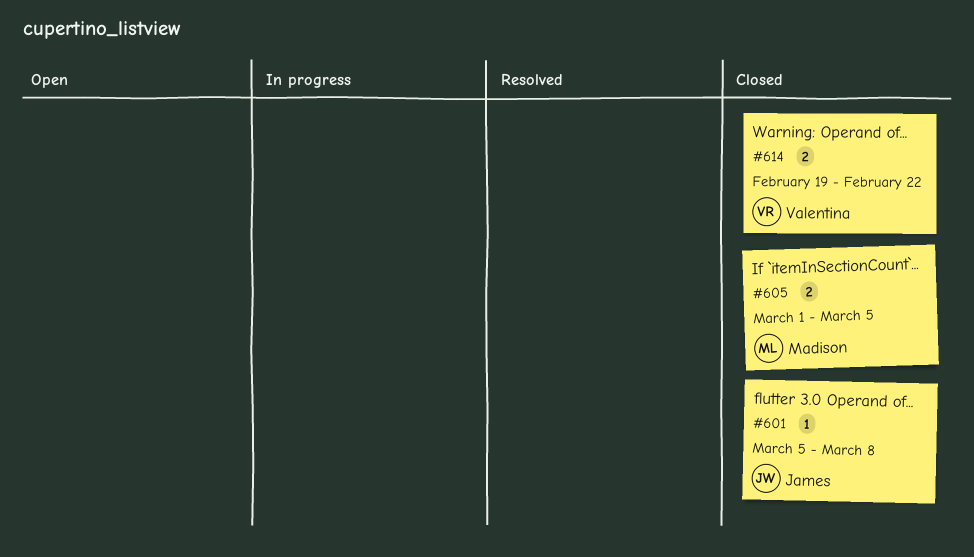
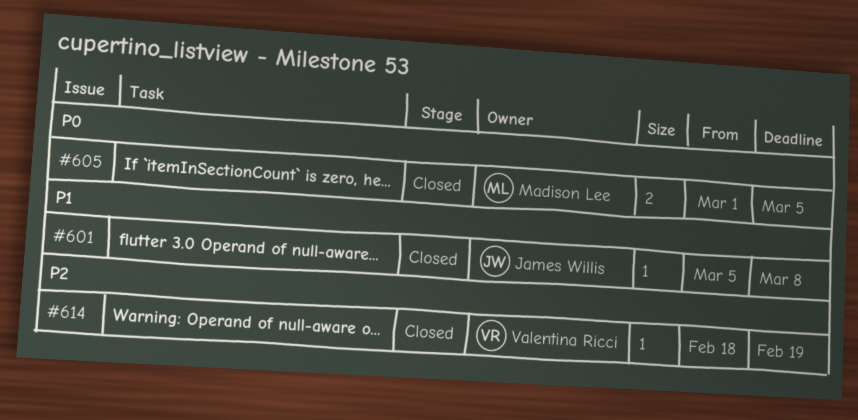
#614, estimate: 2 -> 1
#614, start: Feb 19 -> Feb 18
#614, due: Feb 22 -> Feb 19

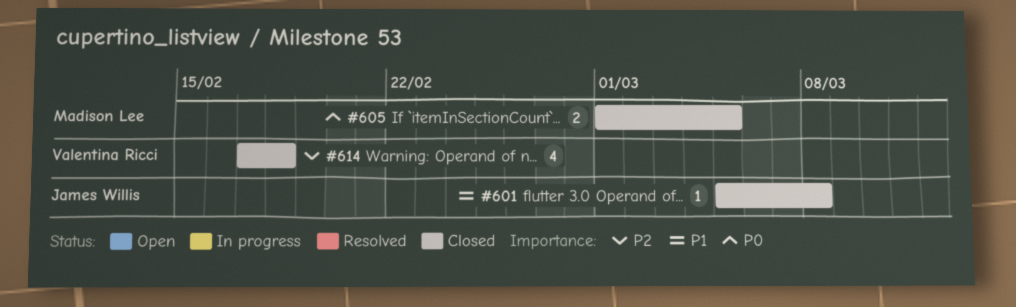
#614, estimate: 1 -> 4
#614, start: Feb 18 -> Feb 17
#614, due: Feb 19 -> Feb 18

